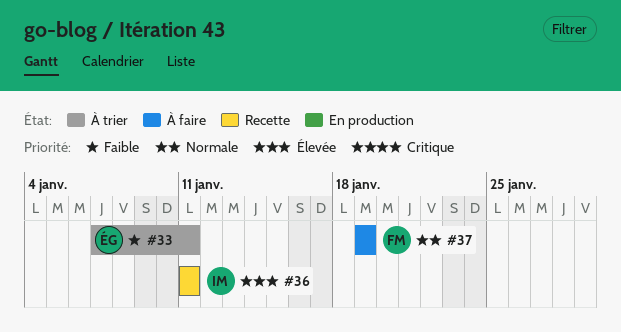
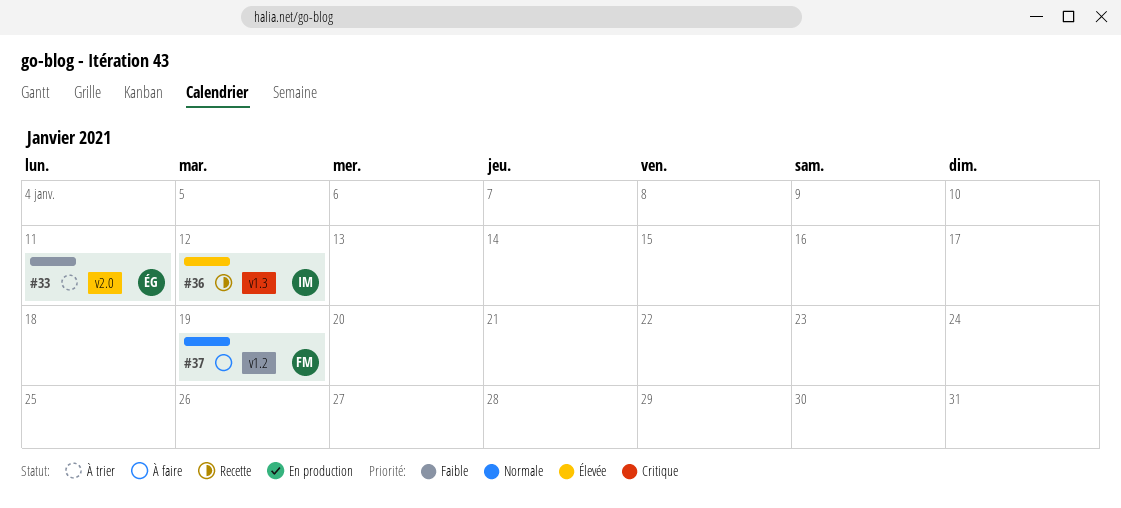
#36, due: Jan 11 -> Jan 12

